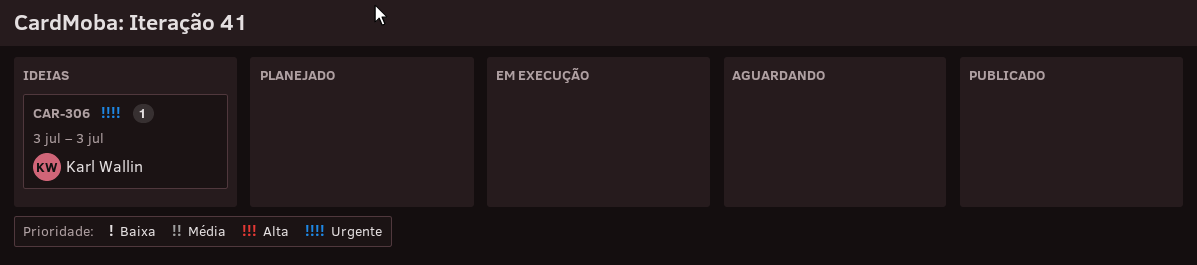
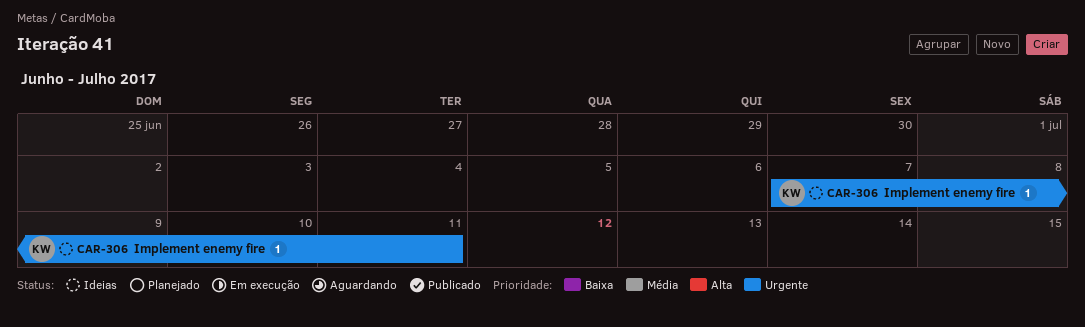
CAR-306, start: Jul 3 -> Jul 7
CAR-306, due: Jul 3 -> Jul 11

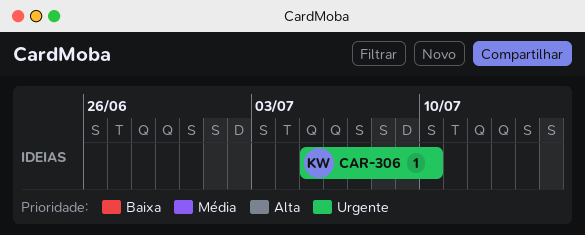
CAR-306, start: Jul 7 -> Jul 5
CAR-306, due: Jul 11 -> Jul 10

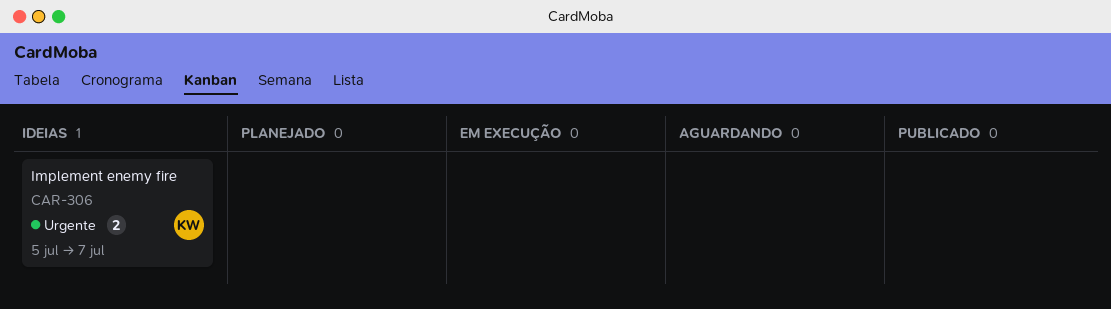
CAR-306, estimate: 1 -> 2
CAR-306, due: Jul 10 -> Jul 7

